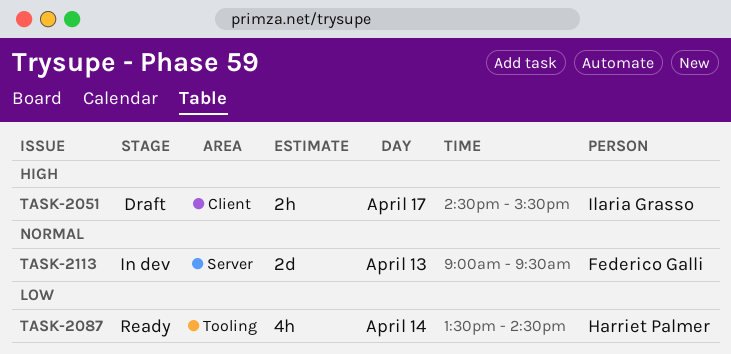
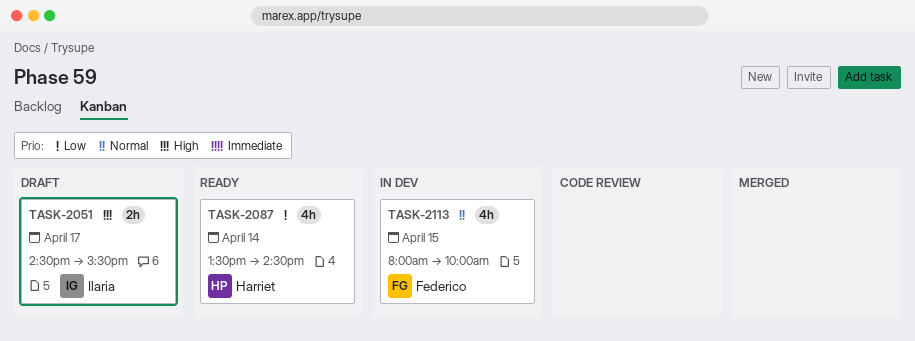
TASK-2113, estimate: 2d -> 4h
TASK-2113, day: Apr 13 -> Apr 15
TASK-2113, begins: 09:00 -> 08:00
TASK-2113, ends: 09:30 -> 10:00

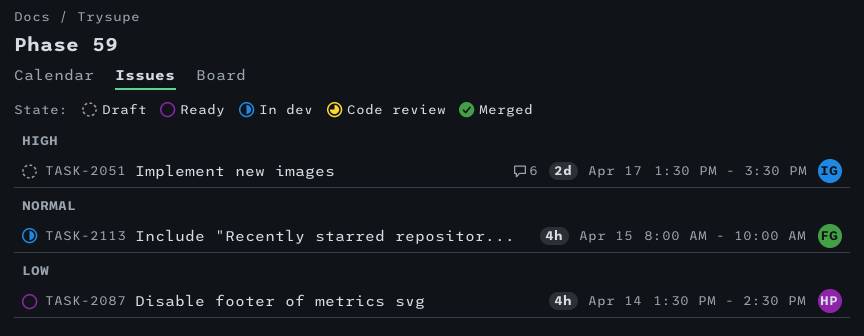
TASK-2051, estimate: 2h -> 2d
TASK-2051, begins: 14:30 -> 13:30

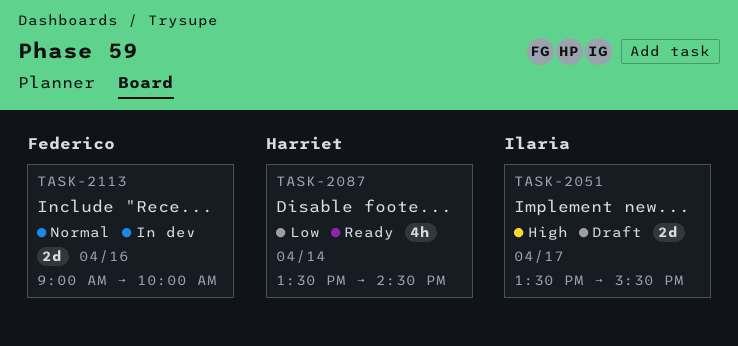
TASK-2113, estimate: 4h -> 2d
TASK-2113, day: Apr 15 -> Apr 16
TASK-2113, begins: 08:00 -> 09:00

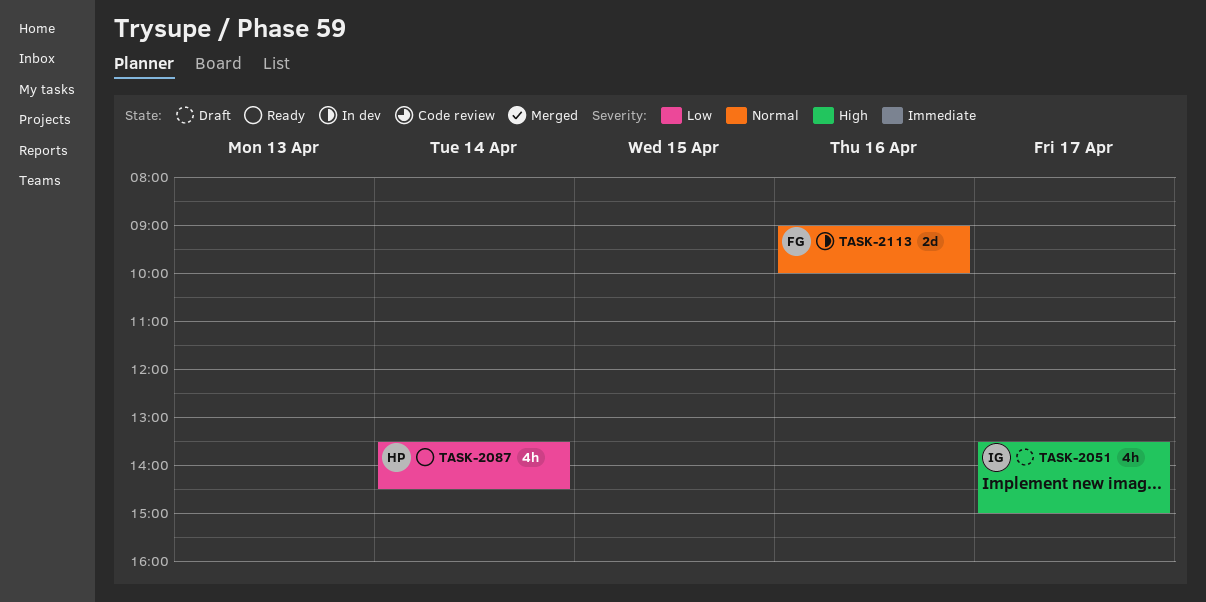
TASK-2051, estimate: 2d -> 4h
TASK-2051, ends: 15:30 -> 15:00

